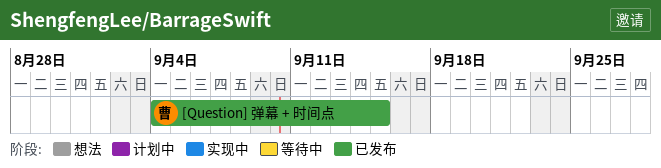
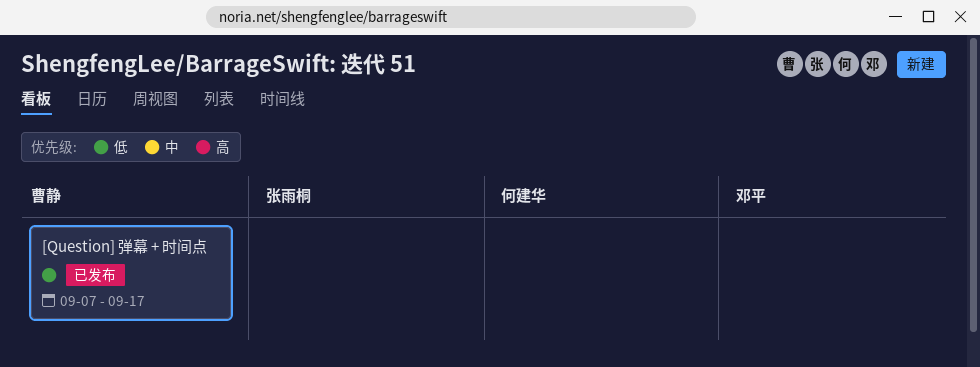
[Question] 弹幕 + 时间点, start: Sep 4 -> Sep 7
[Question] 弹幕 + 时间点, due: Sep 15 -> Sep 17

